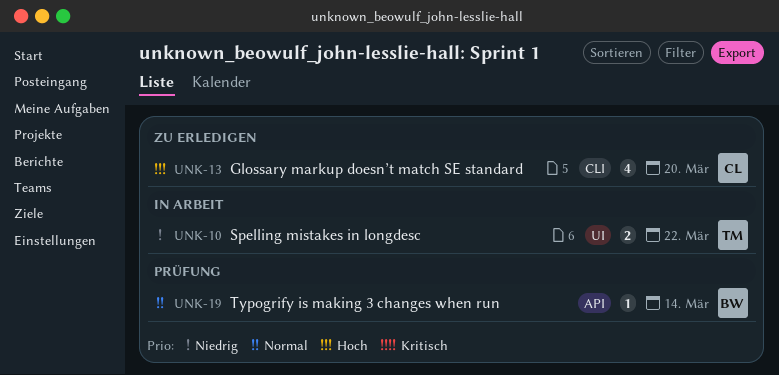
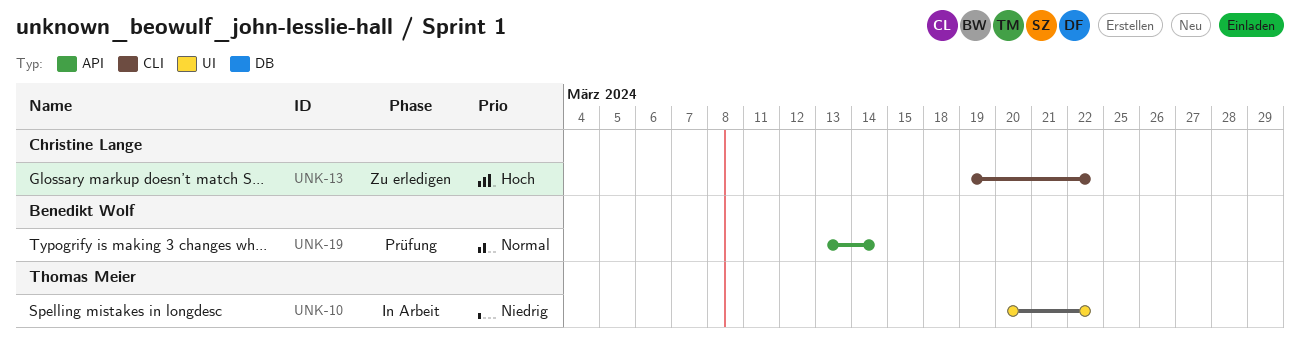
UNK-13, due: Mar 20 -> Mar 22

